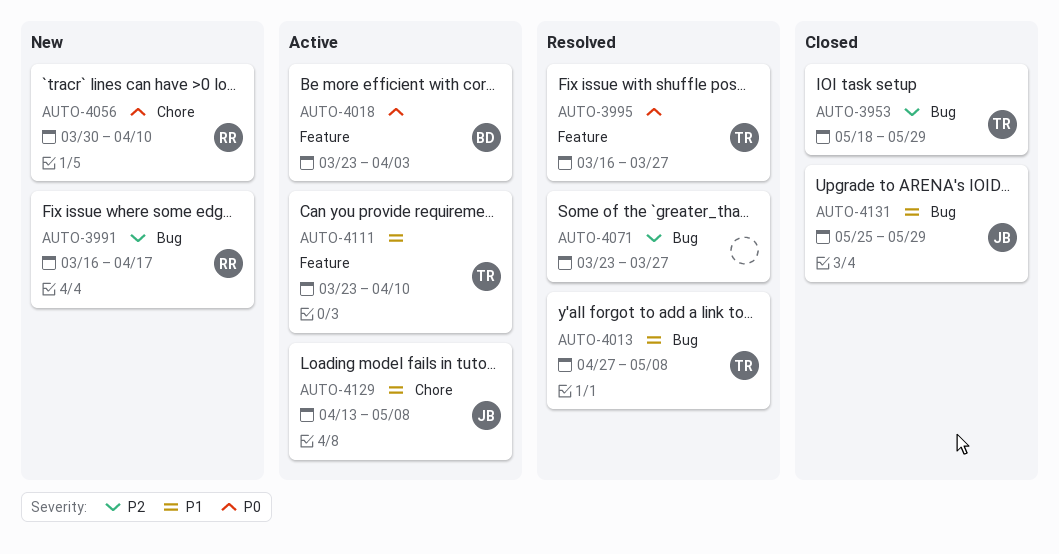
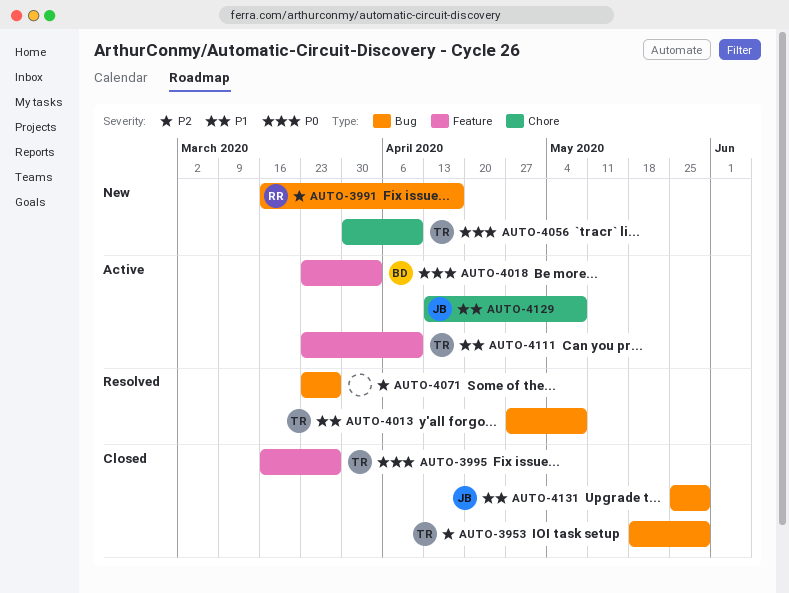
AUTO-3995, status: Resolved -> Closed
AUTO-4056, owner: RR -> TR

